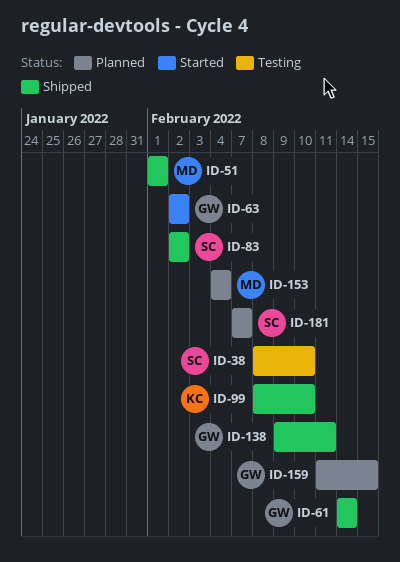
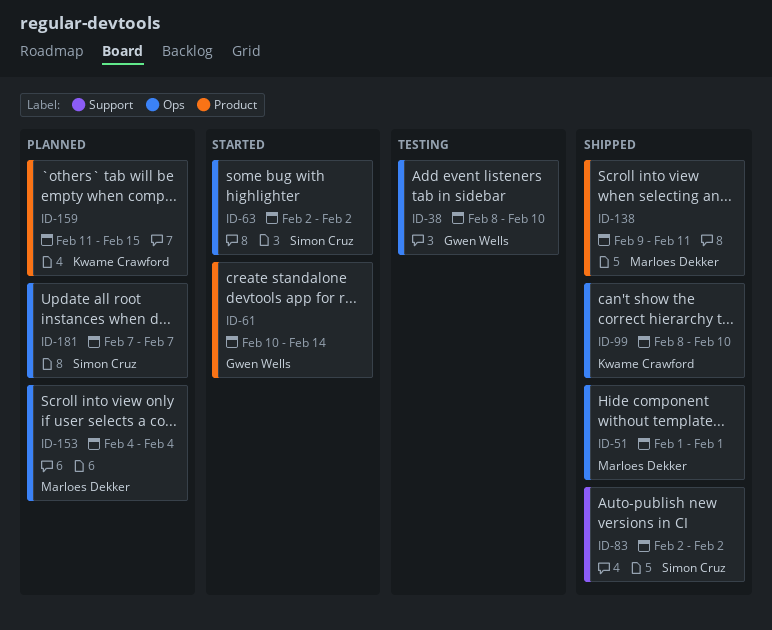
ID-38, owner: Simon Cruz -> Gwen Wells
ID-61, status: Shipped -> Started
ID-61, start: Feb 14 -> Feb 10
ID-63, owner: Gwen Wells -> Simon Cruz
ID-138, owner: Gwen Wells -> Marloes Dekker
ID-159, owner: Gwen Wells -> Kwame Crawford

